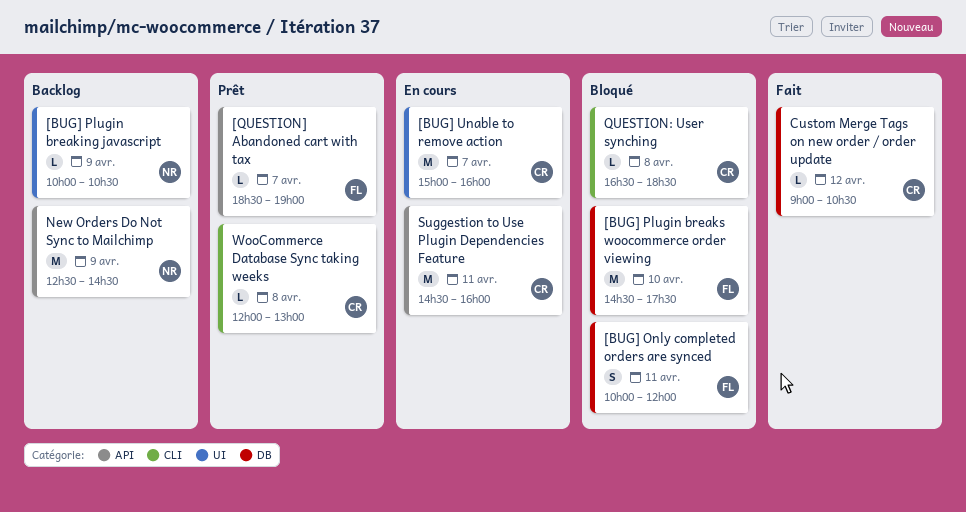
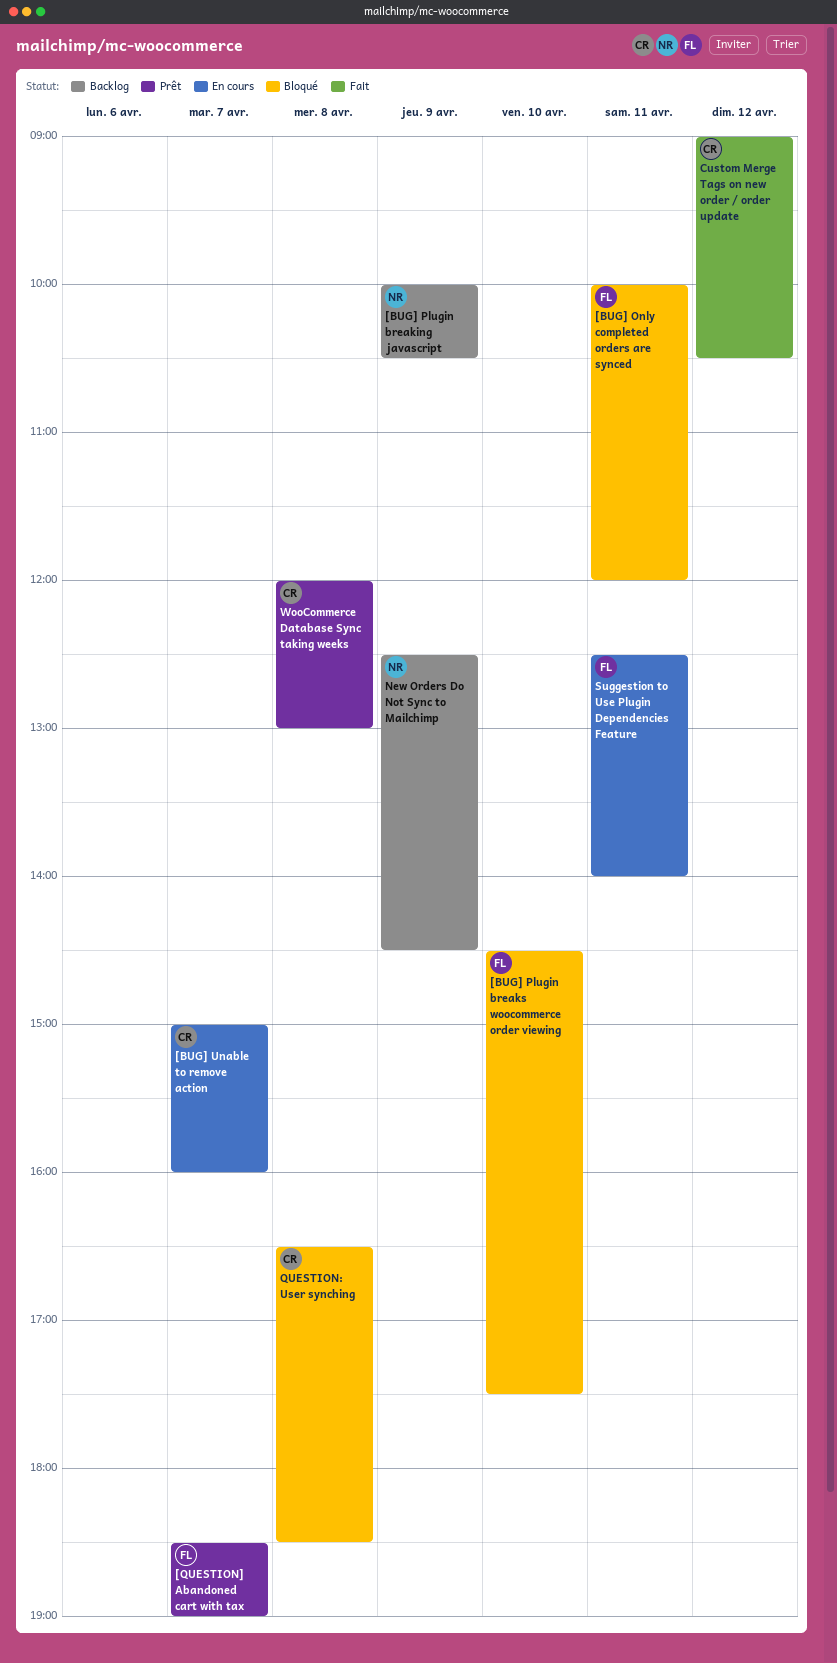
Suggestion to Use Plugin Dependencies Feature, owner: CR -> FL
Suggestion to Use Plugin Dependencies Feature, begins: 14:30 -> 12:30
Suggestion to Use Plugin Dependencies Feature, ends: 16:00 -> 14:00

